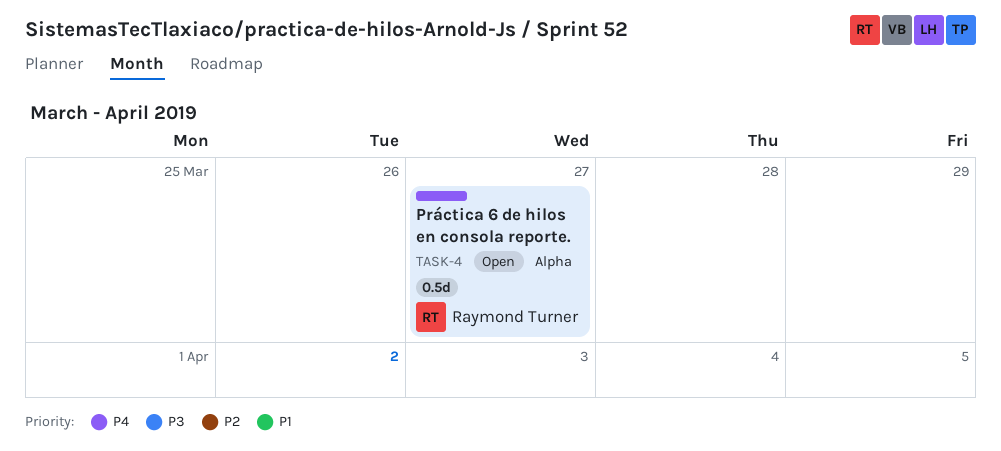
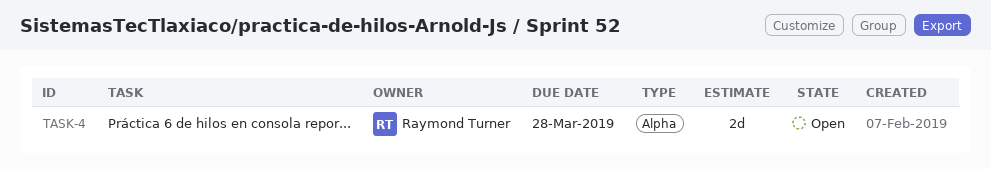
TASK-4, estimate: 0.5d -> 2d
TASK-4, due: Mar 27 -> Mar 28

